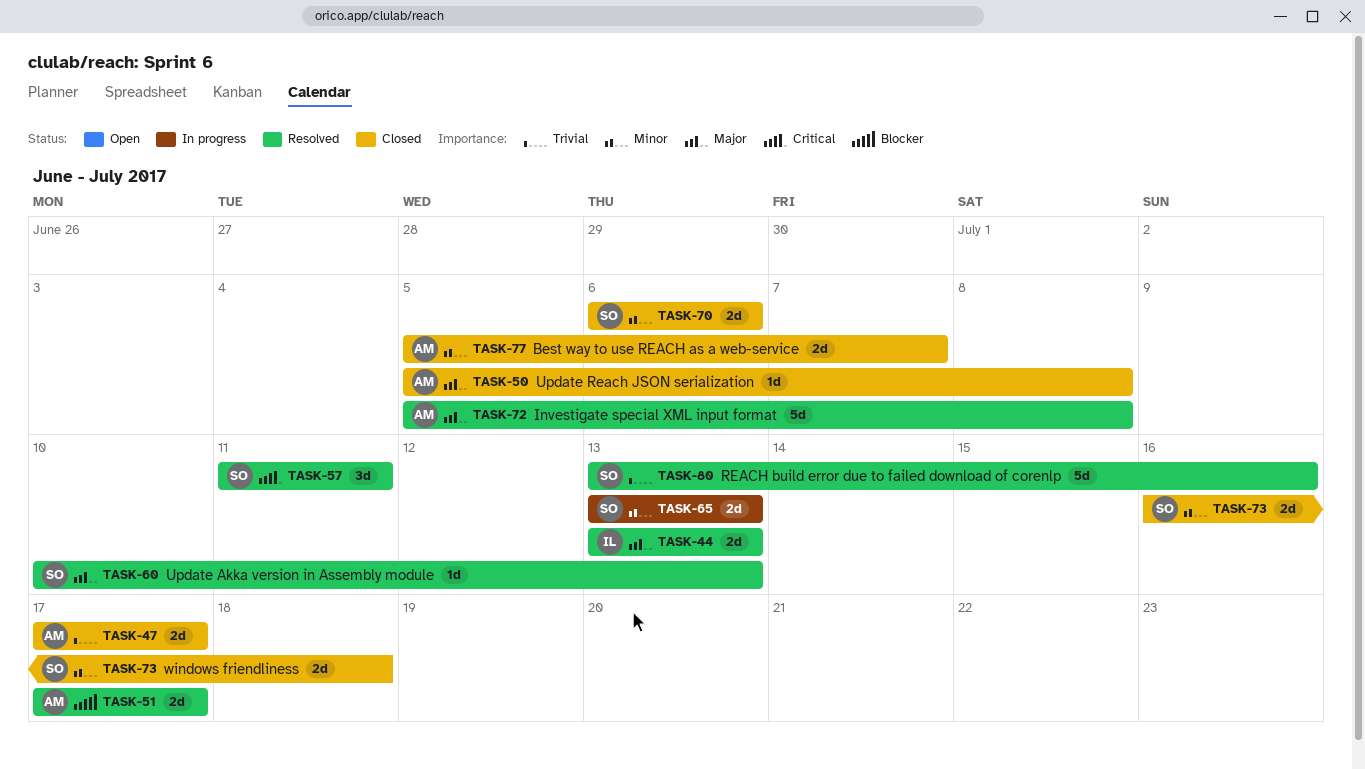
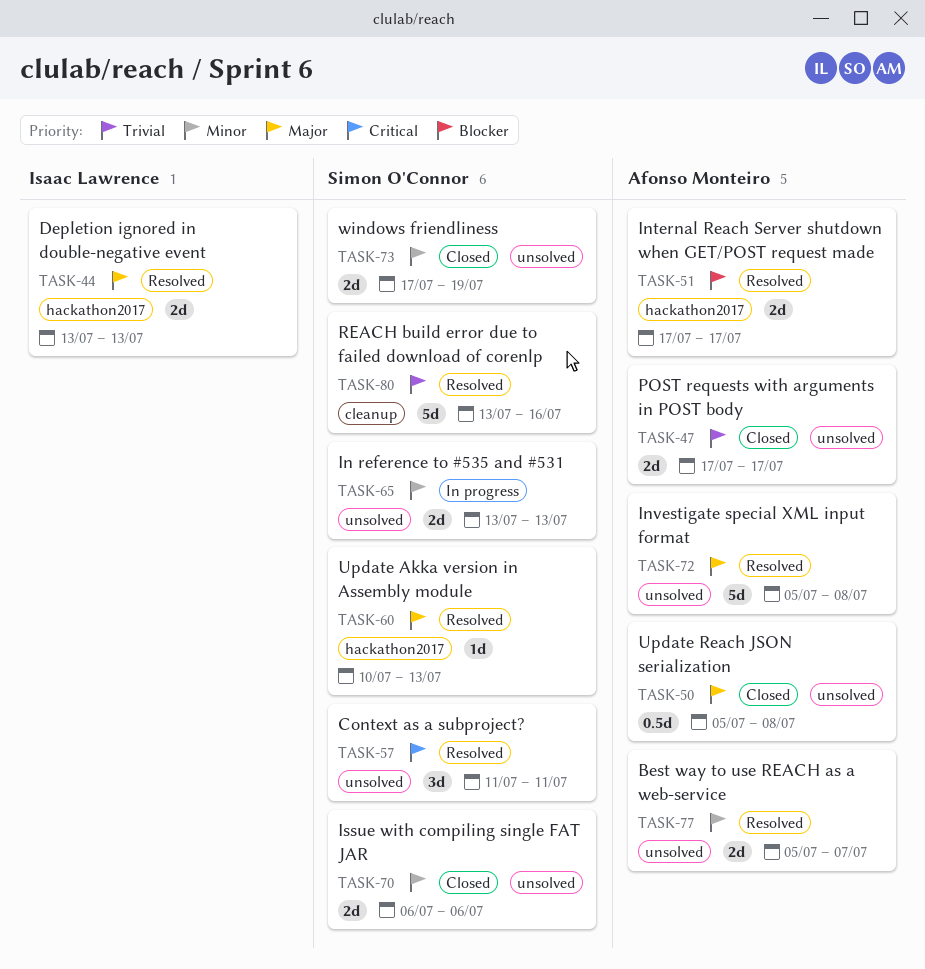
TASK-50, estimate: 1d -> 0.5d
TASK-73, start: Jul 16 -> Jul 17
TASK-73, due: Jul 18 -> Jul 19
TASK-77, status: Closed -> Resolved

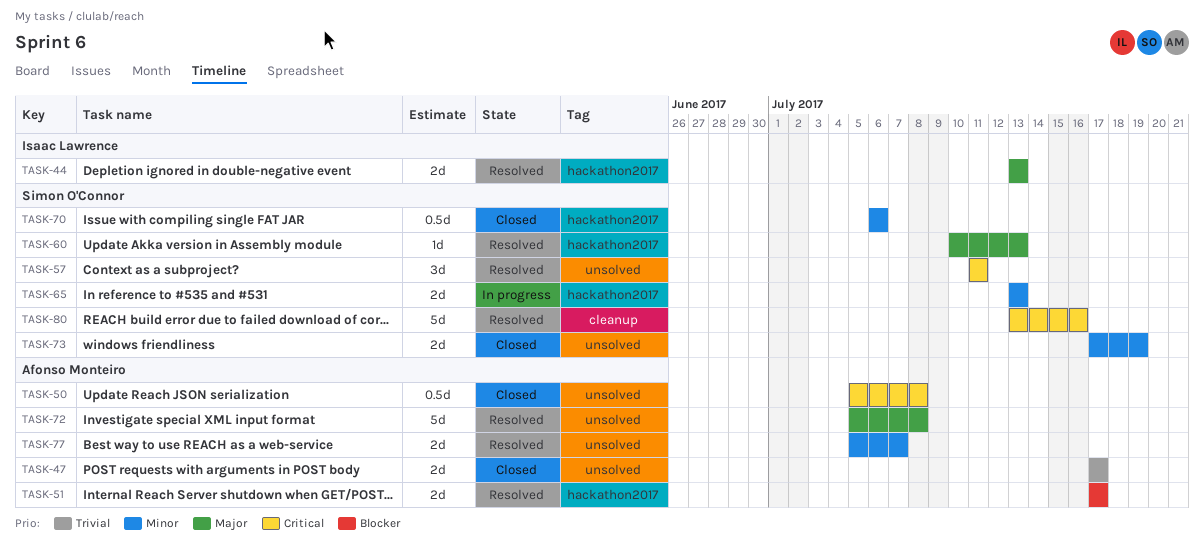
TASK-50, priority: Major -> Critical
TASK-65, label: unsolved -> hackathon2017
TASK-70, label: unsolved -> hackathon2017
TASK-70, estimate: 2d -> 0.5d
TASK-80, priority: Trivial -> Critical

